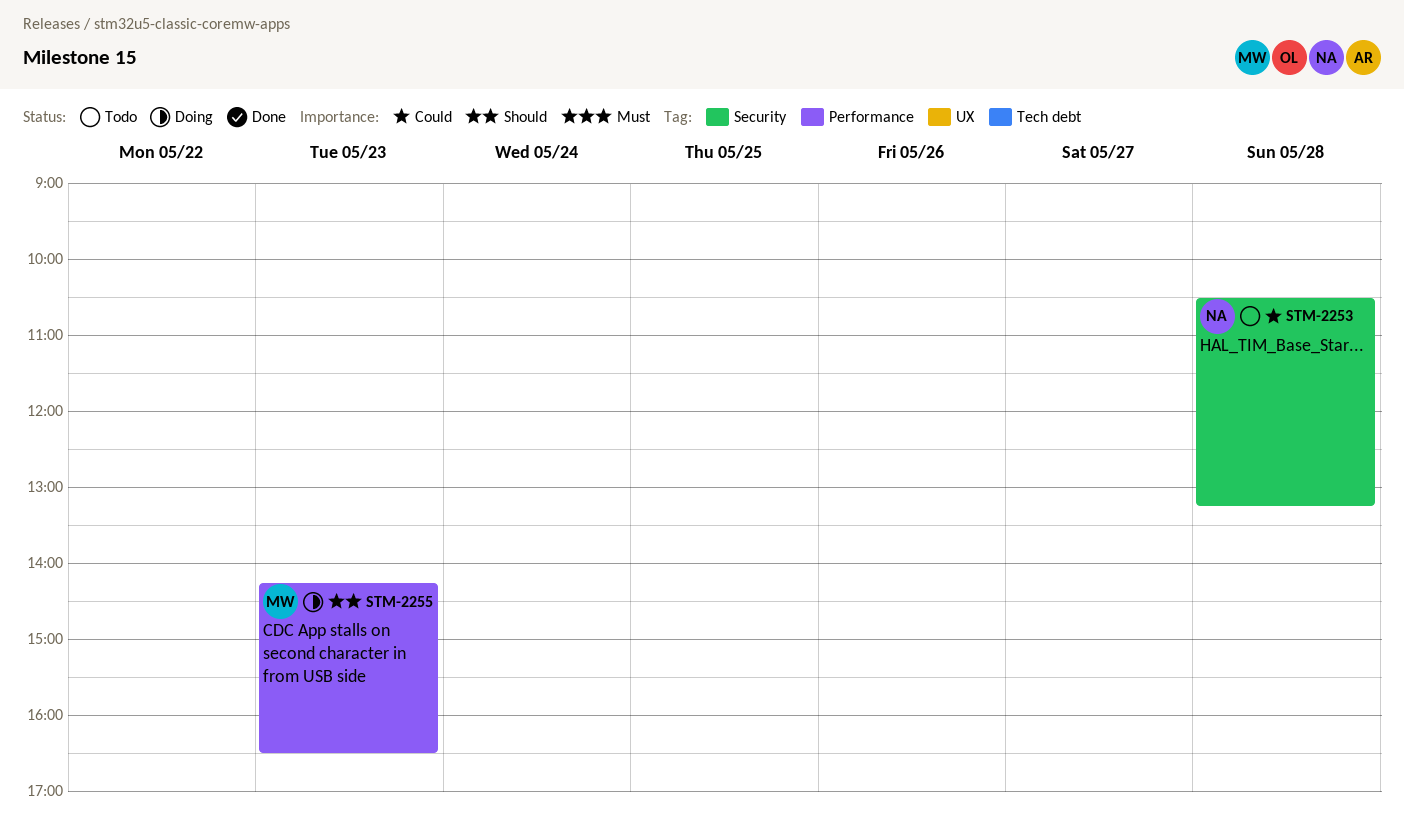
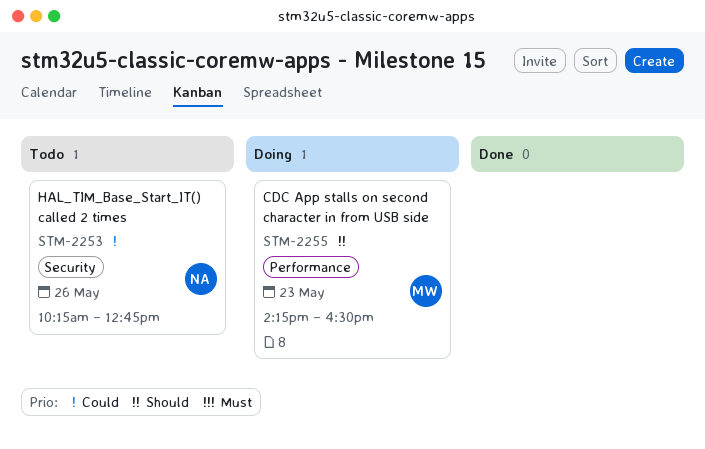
STM-2253, day: May 28 -> May 26
STM-2253, begins: 10:30 -> 10:15
STM-2253, ends: 13:15 -> 12:45

